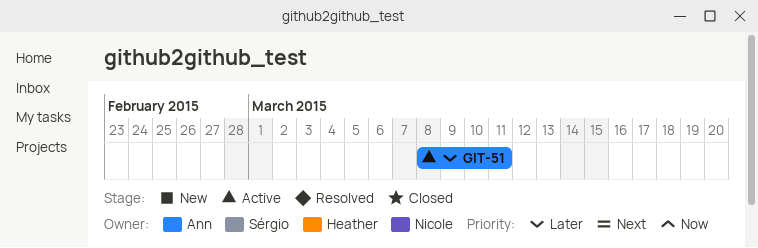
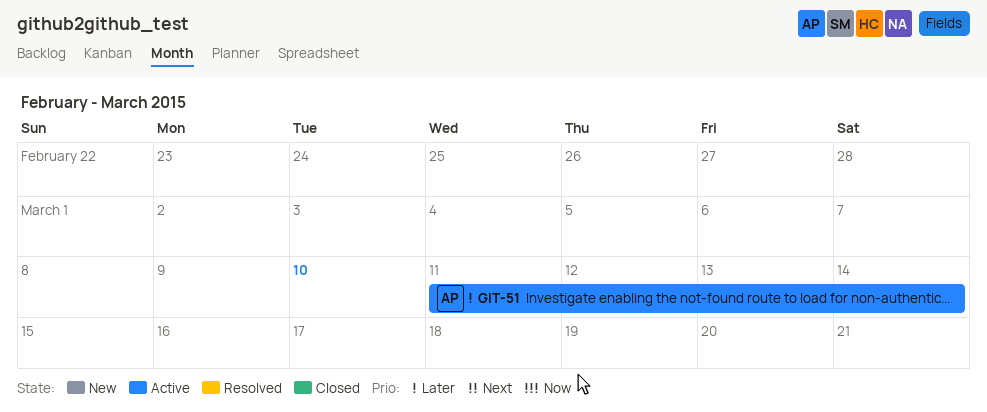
GIT-51, start: Mar 8 -> Mar 11
GIT-51, due: Mar 11 -> Mar 14

